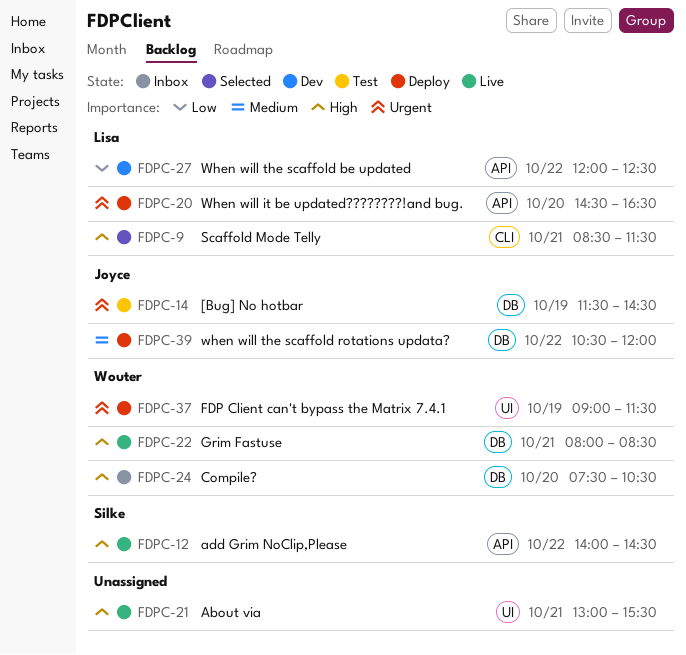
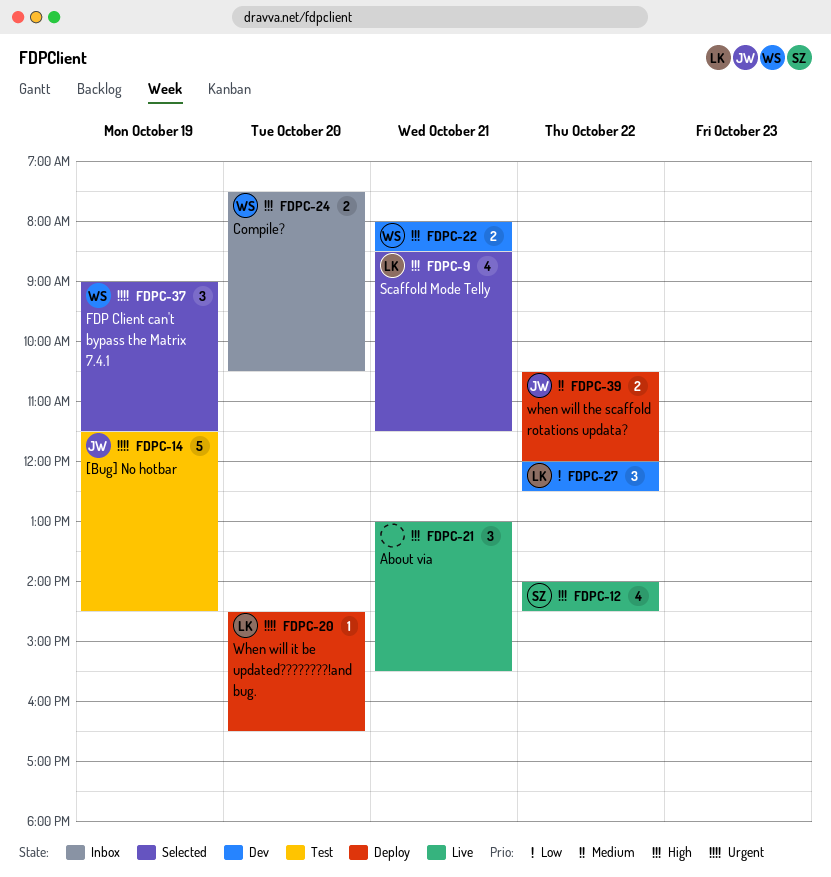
FDPC-22, status: Live -> Dev
FDPC-37, status: Deploy -> Selected

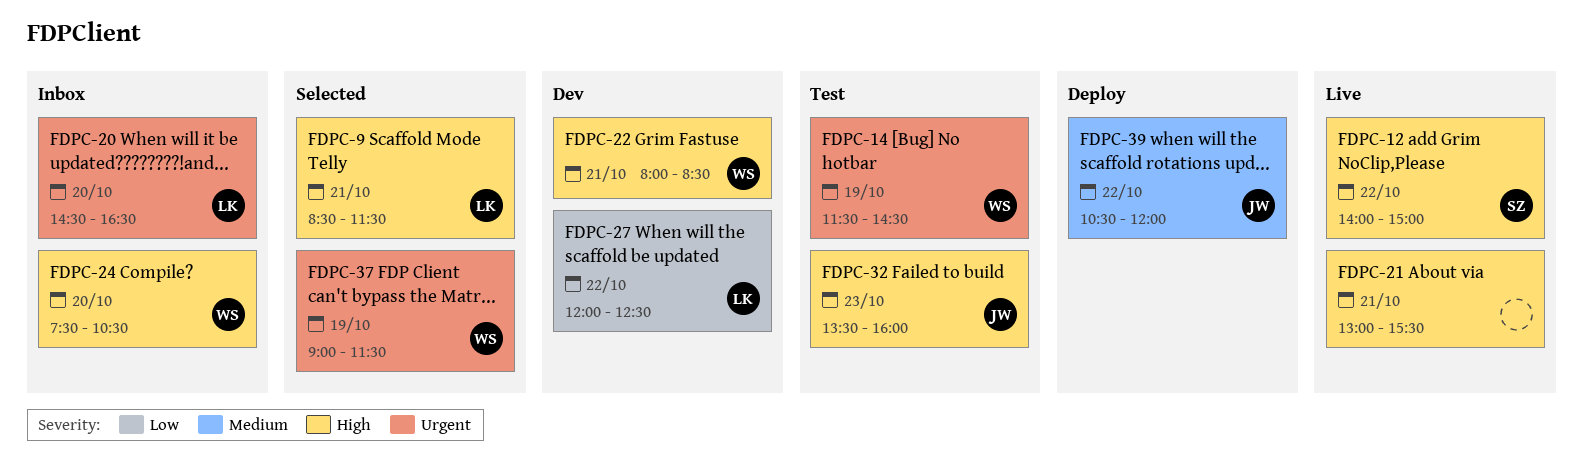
FDPC-12, ends: 14:30 -> 15:00
FDPC-14, owner: JW -> WS
FDPC-20, status: Deploy -> Inbox
FDPC-32: none -> present

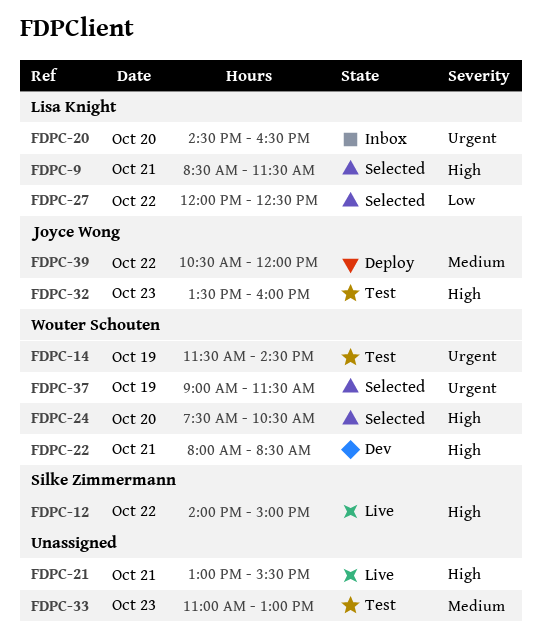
FDPC-24, status: Inbox -> Selected
FDPC-27, status: Dev -> Selected
FDPC-33: none -> present

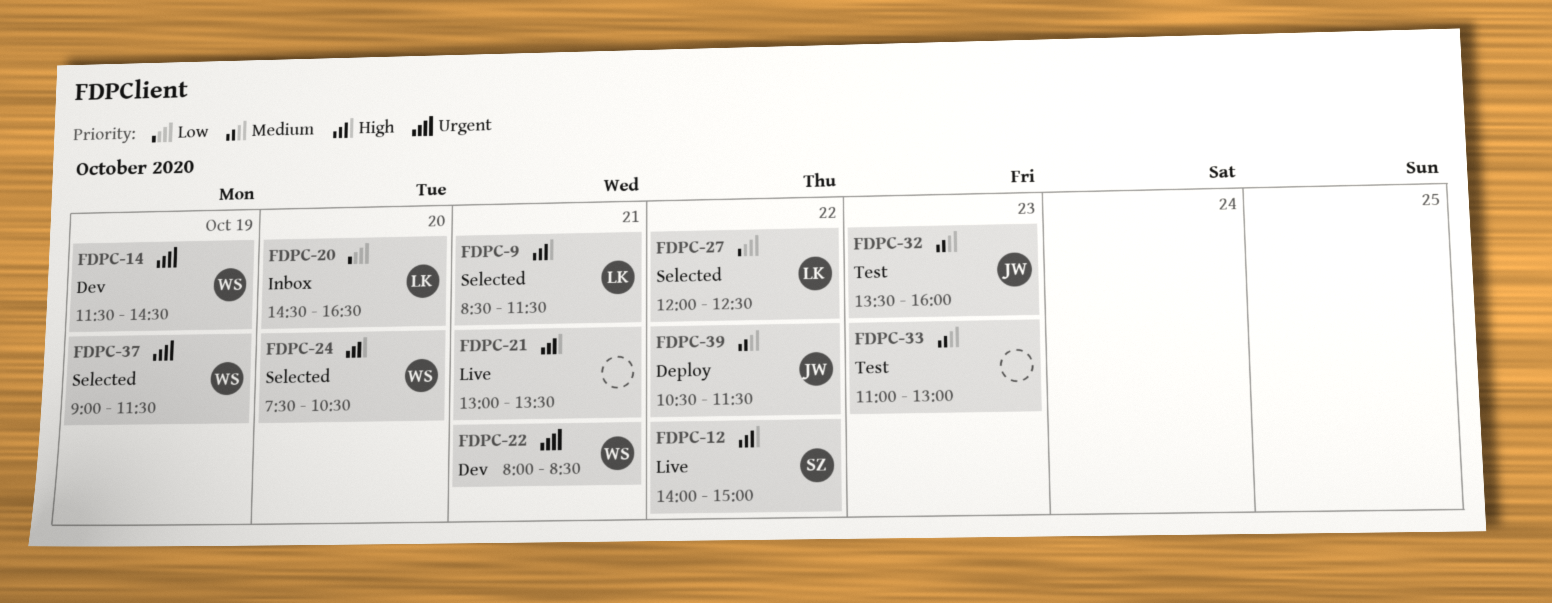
FDPC-14, status: Test -> Dev
FDPC-20, priority: Urgent -> Low
FDPC-21, ends: 15:30 -> 13:30
FDPC-22, priority: High -> Urgent
FDPC-32, priority: High -> Medium
FDPC-39, ends: 12:00 -> 11:30

